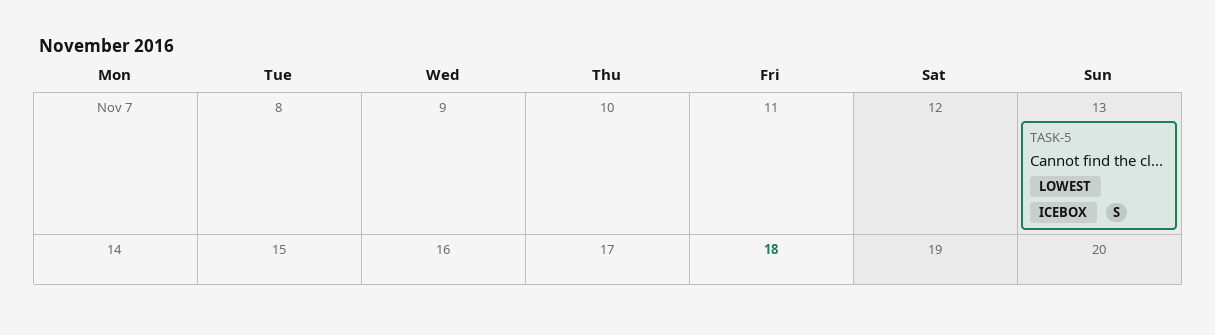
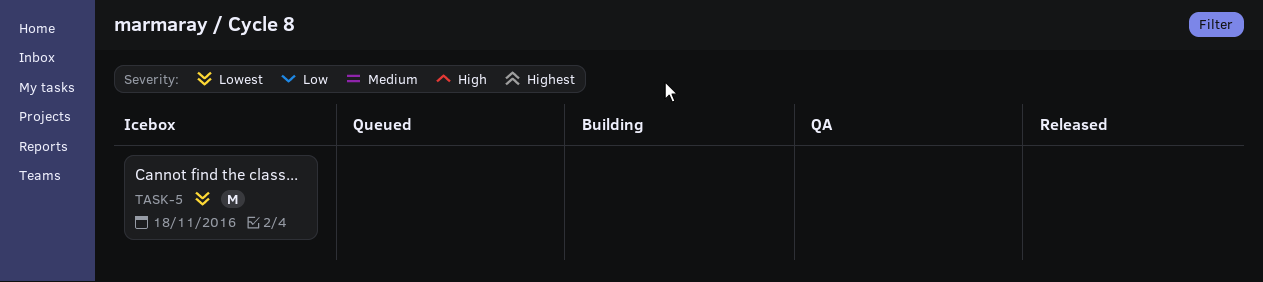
TASK-5, estimate: S -> M
TASK-5, due: Nov 13 -> Nov 18

